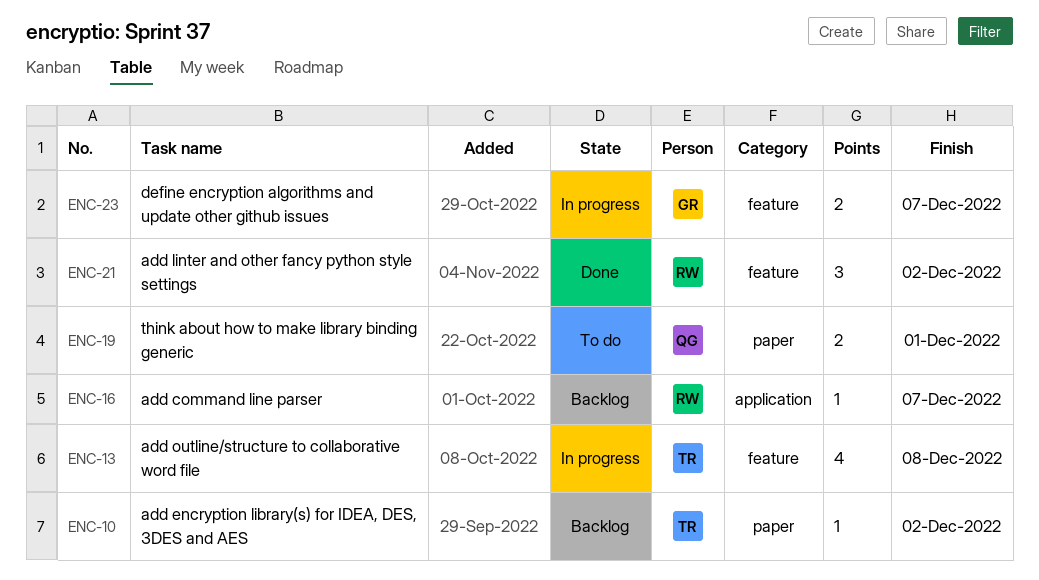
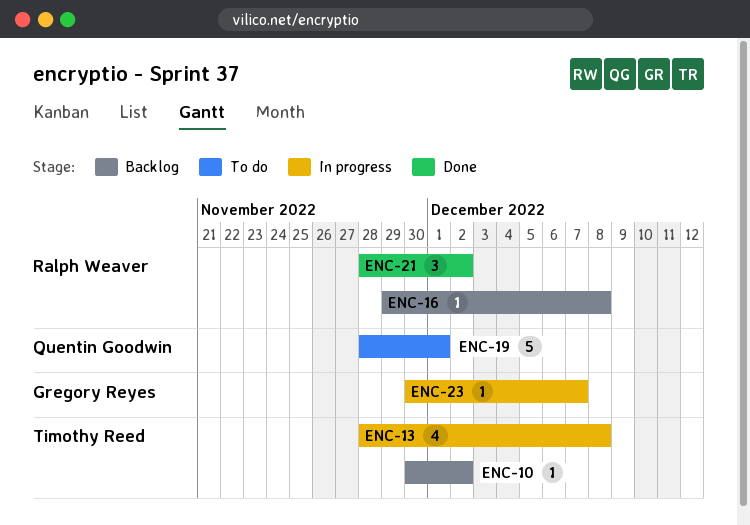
ENC-16, due: Dec 7 -> Dec 8
ENC-19, estimate: 2 -> 5
ENC-23, estimate: 2 -> 1

